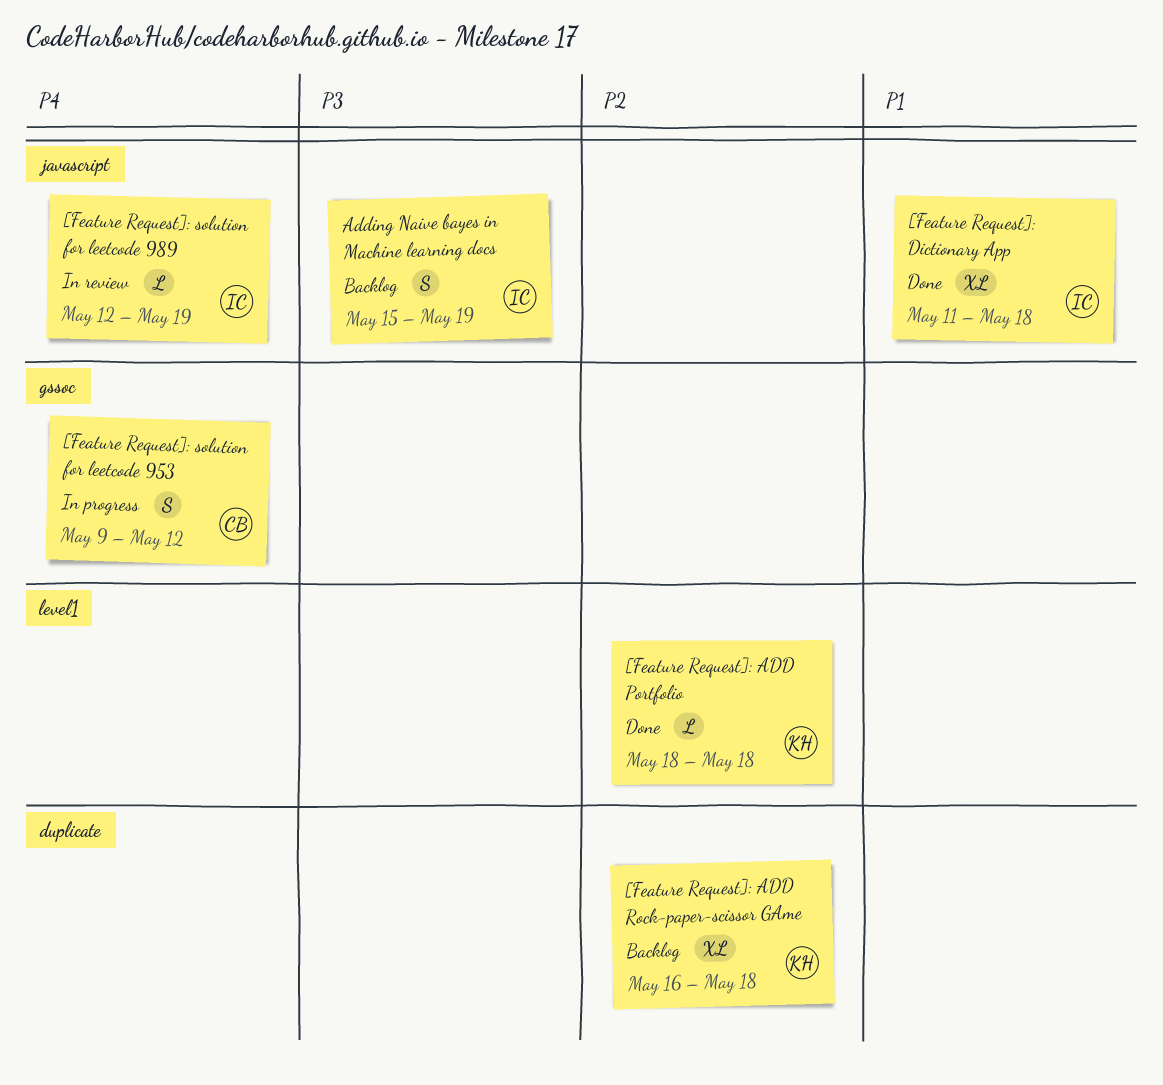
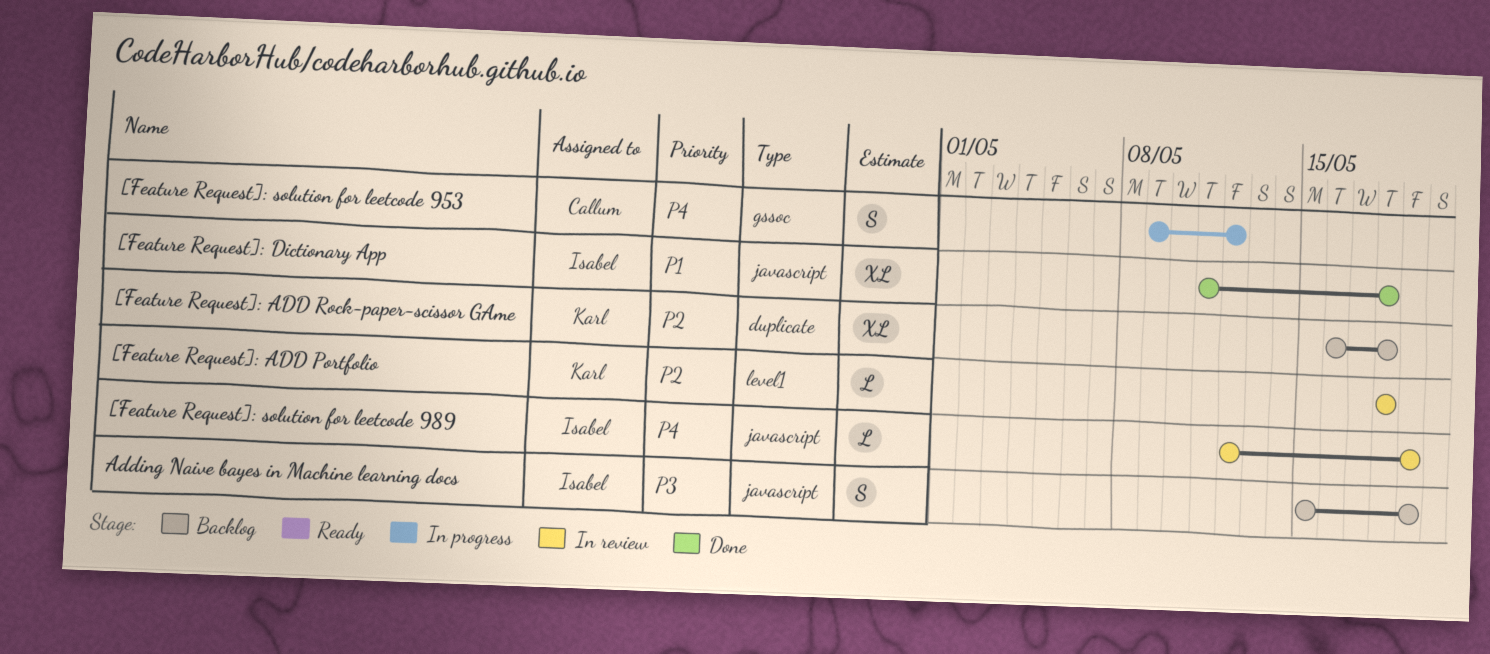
[Feature Request]: ADD Portfolio, status: Done -> In review

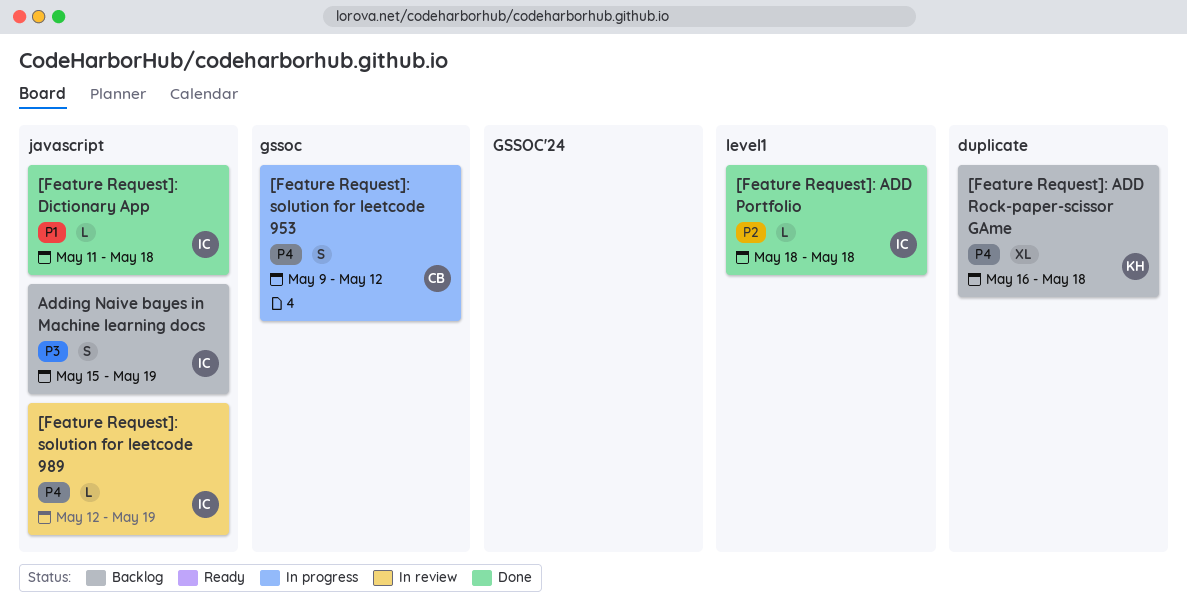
[Feature Request]: ADD Portfolio, status: In review -> Done
[Feature Request]: ADD Portfolio, owner: Karl -> Isabel
[Feature Request]: ADD Rock-paper-scissor GAme, priority: P2 -> P4
[Feature Request]: Dictionary App, estimate: XL -> L

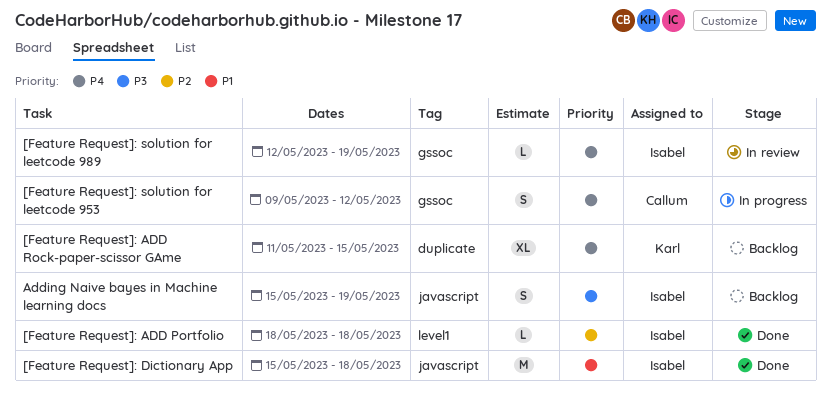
[Feature Request]: ADD Rock-paper-scissor GAme, start: May 16 -> May 11
[Feature Request]: ADD Rock-paper-scissor GAme, due: May 18 -> May 15
[Feature Request]: Dictionary App, estimate: L -> M
[Feature Request]: Dictionary App, start: May 11 -> May 15
[Feature Request]: solution for leetcode 989, label: javascript -> gssoc

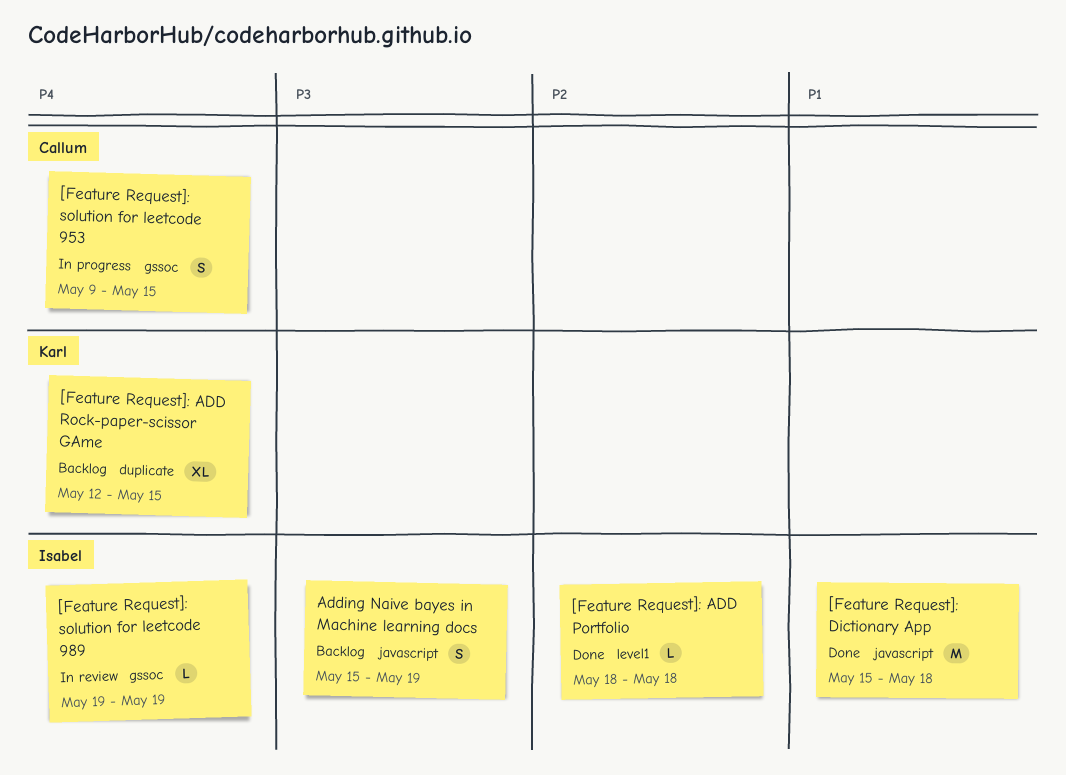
[Feature Request]: ADD Rock-paper-scissor GAme, start: May 11 -> May 12
[Feature Request]: solution for leetcode 953, due: May 12 -> May 15
[Feature Request]: solution for leetcode 989, start: May 12 -> May 19

